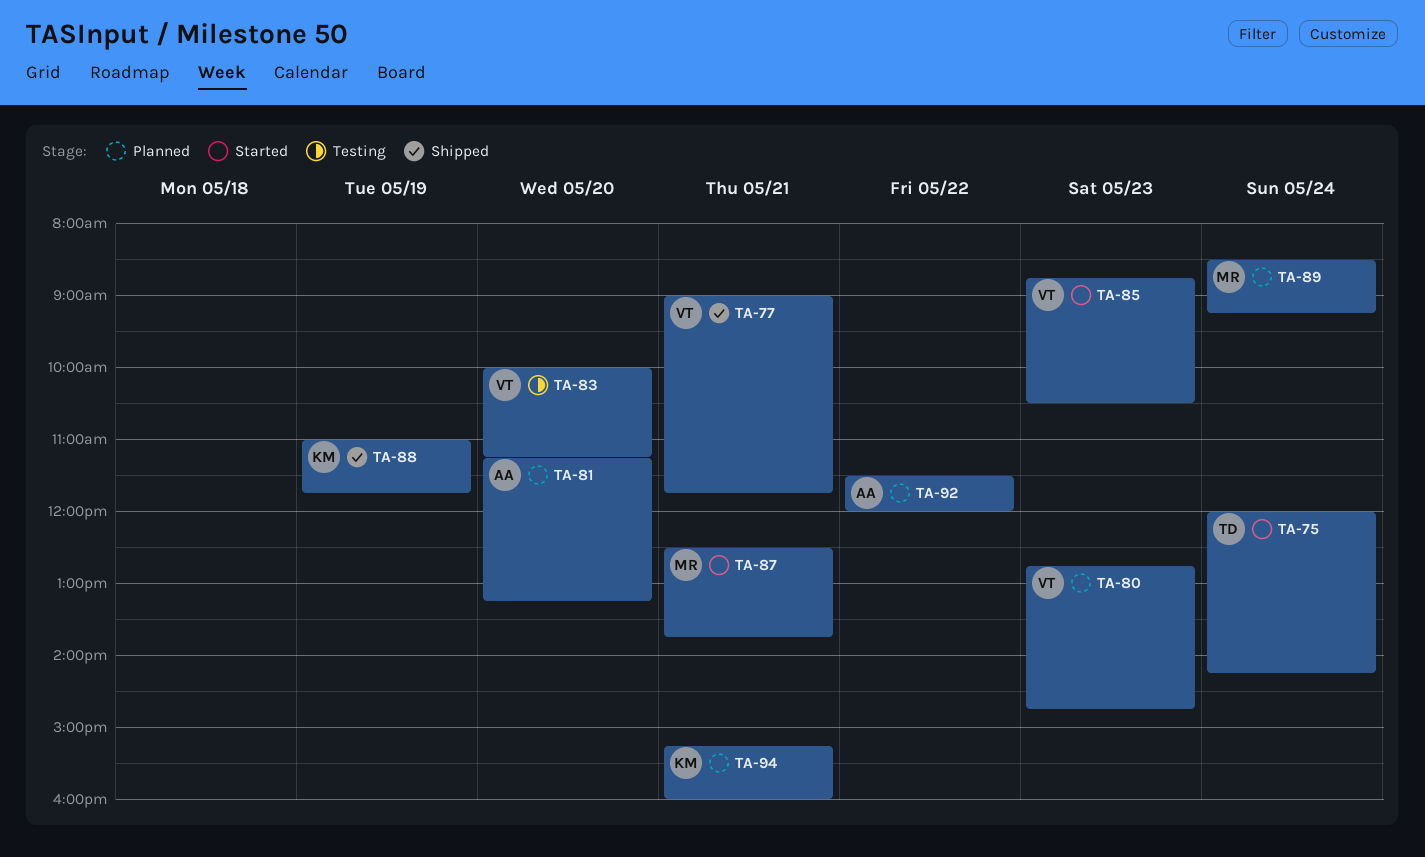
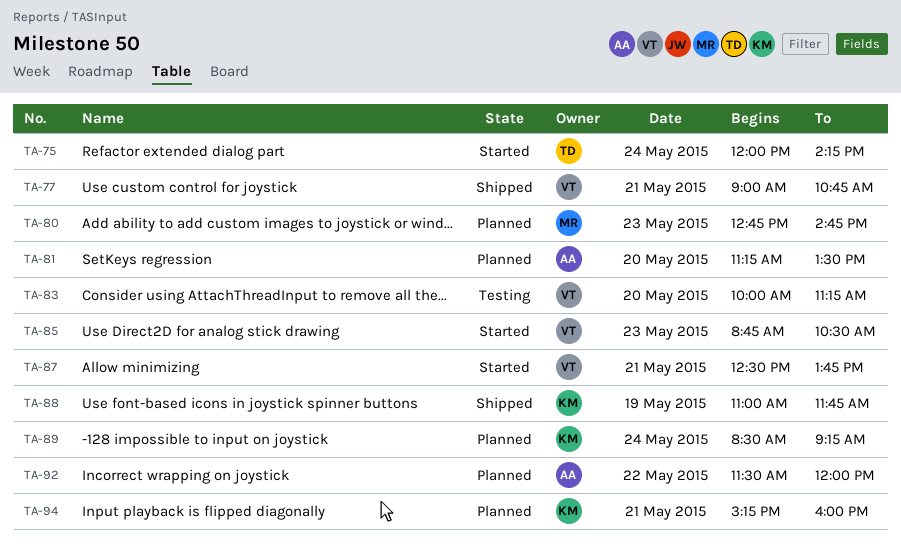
TA-77, ends: 11:45 -> 10:45
TA-80, owner: VT -> MR
TA-81, ends: 13:15 -> 13:30
TA-87, owner: MR -> VT
TA-89, owner: MR -> KM

